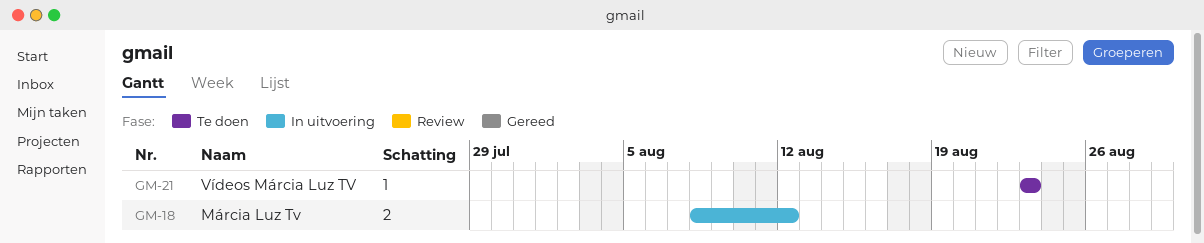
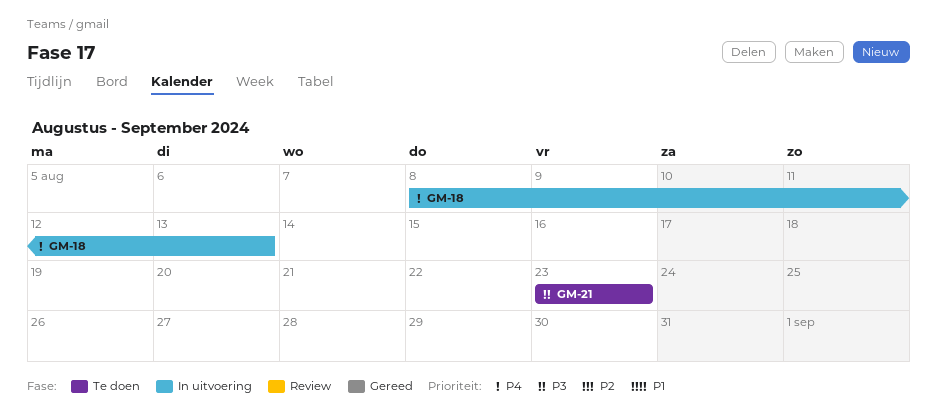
GM-18, due: Aug 12 -> Aug 13

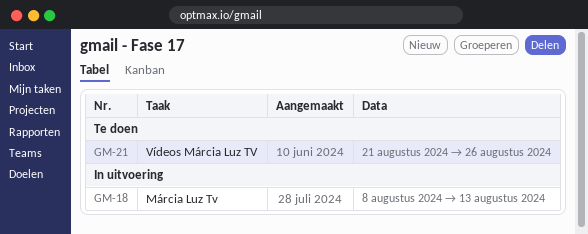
GM-21, start: Aug 23 -> Aug 21
GM-21, due: Aug 23 -> Aug 26

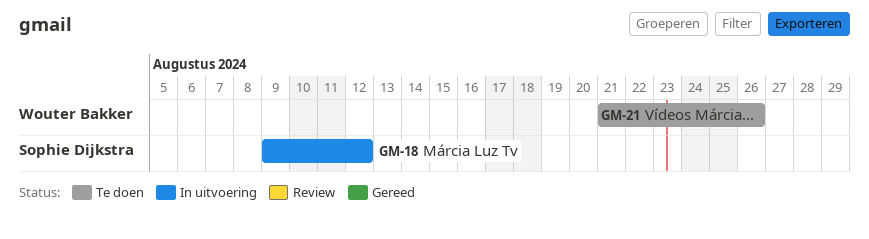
GM-18, start: Aug 8 -> Aug 9
GM-18, due: Aug 13 -> Aug 12

